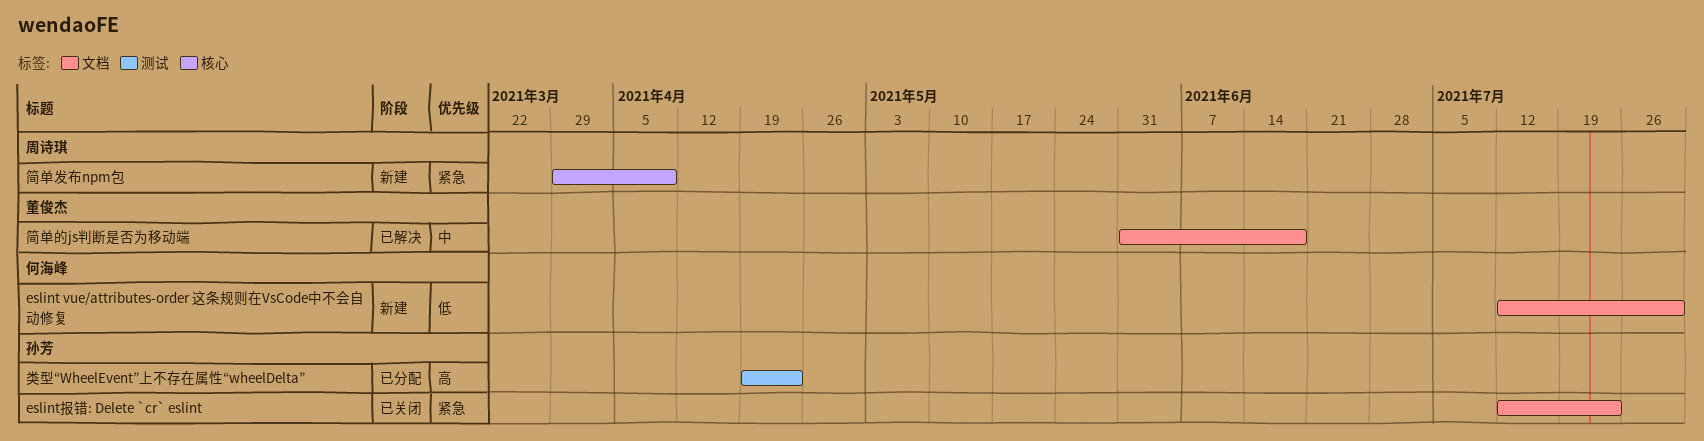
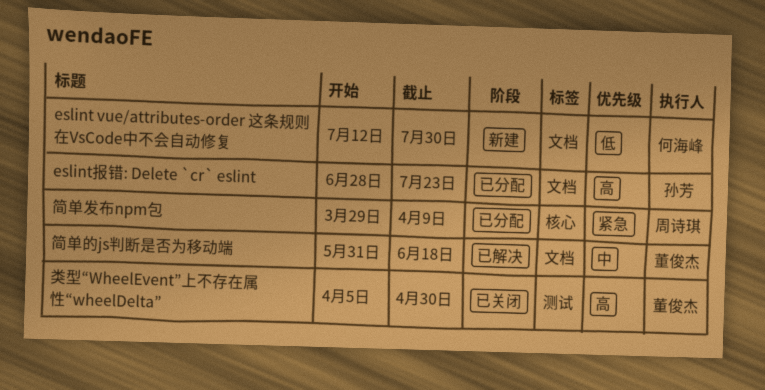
eslint报错: Delete `cr` eslint, status: 已关闭 -> 已分配
eslint报错: Delete `cr` eslint, priority: 紧急 -> 高
eslint报错: Delete `cr` eslint, start: Jul 12 -> Jun 28
简单发布npm包, status: 新建 -> 已分配
类型“WheelEvent”上不存在属性“wheelDelta”, status: 已分配 -> 已关闭
类型“WheelEvent”上不存在属性“wheelDelta”, owner: 孙芳 -> 董俊杰
类型“WheelEvent”上不存在属性“wheelDelta”, start: Apr 19 -> Apr 5
类型“WheelEvent”上不存在属性“wheelDelta”, due: Apr 23 -> Apr 30

